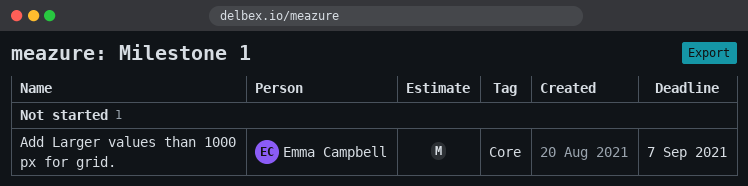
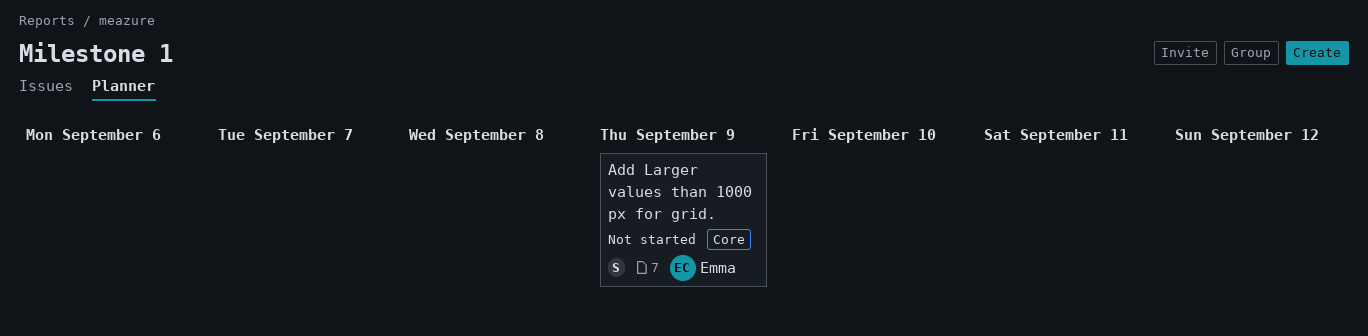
Add Larger values than 1000 px for grid., estimate: M -> S
Add Larger values than 1000 px for grid., due: Sep 7 -> Sep 9

